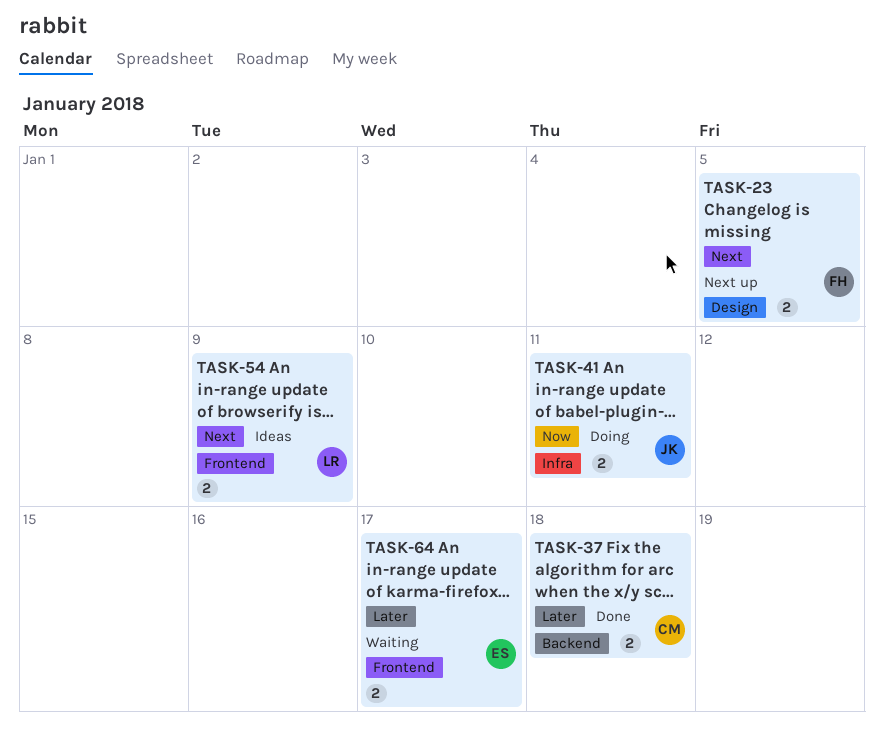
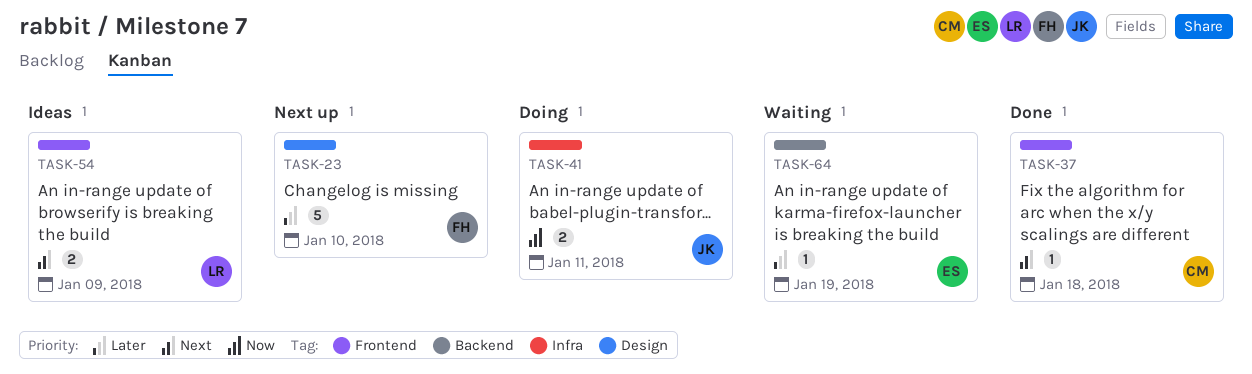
TASK-23, priority: Next -> Later
TASK-23, estimate: 2 -> 5
TASK-23, due: Jan 5 -> Jan 10
TASK-37, priority: Later -> Next
TASK-37, label: Backend -> Frontend
TASK-37, estimate: 2 -> 1
TASK-64, label: Frontend -> Backend
TASK-64, estimate: 2 -> 1
TASK-64, due: Jan 17 -> Jan 19

